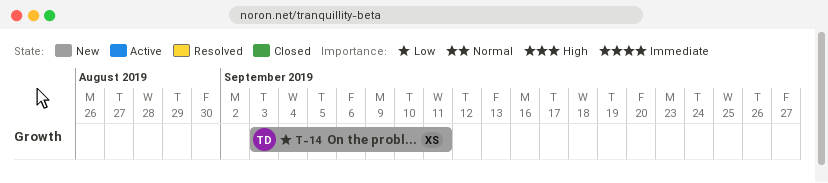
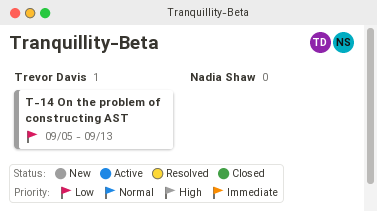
T-14, start: Sep 3 -> Sep 5
T-14, due: Sep 11 -> Sep 13

